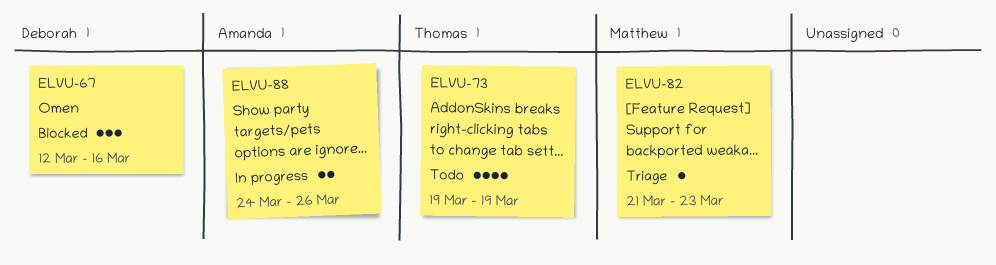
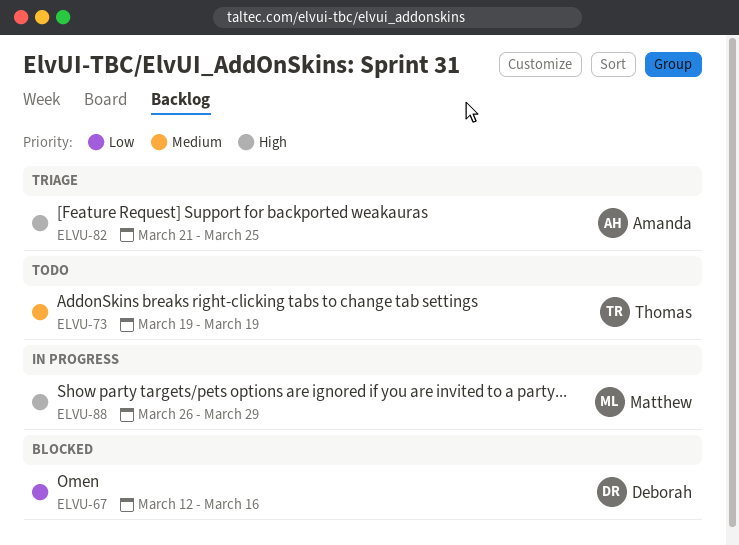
ELVU-82, owner: Matthew -> Amanda
ELVU-82, due: Mar 23 -> Mar 25
ELVU-88, owner: Amanda -> Matthew
ELVU-88, start: Mar 24 -> Mar 26
ELVU-88, due: Mar 26 -> Mar 29

